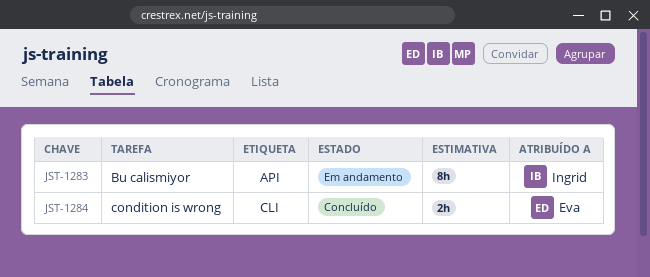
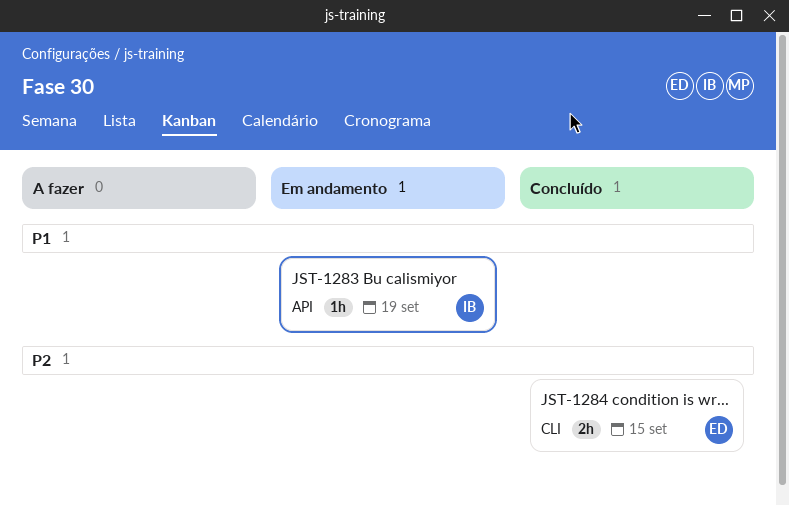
JST-1283, estimate: 8h -> 1h

